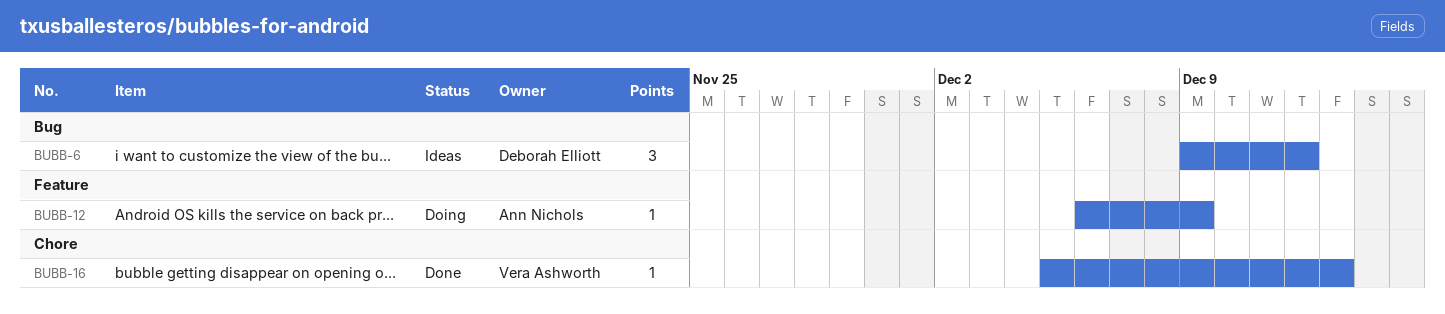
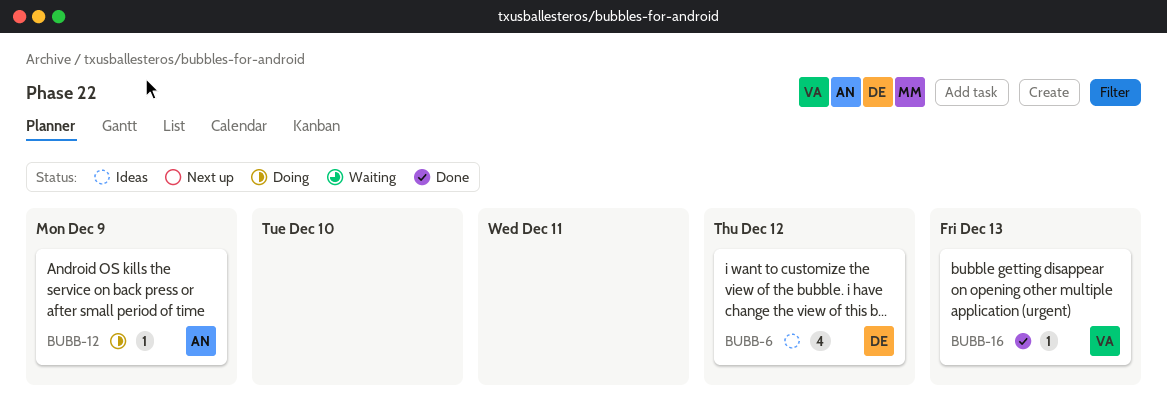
BUBB-6, estimate: 3 -> 4

